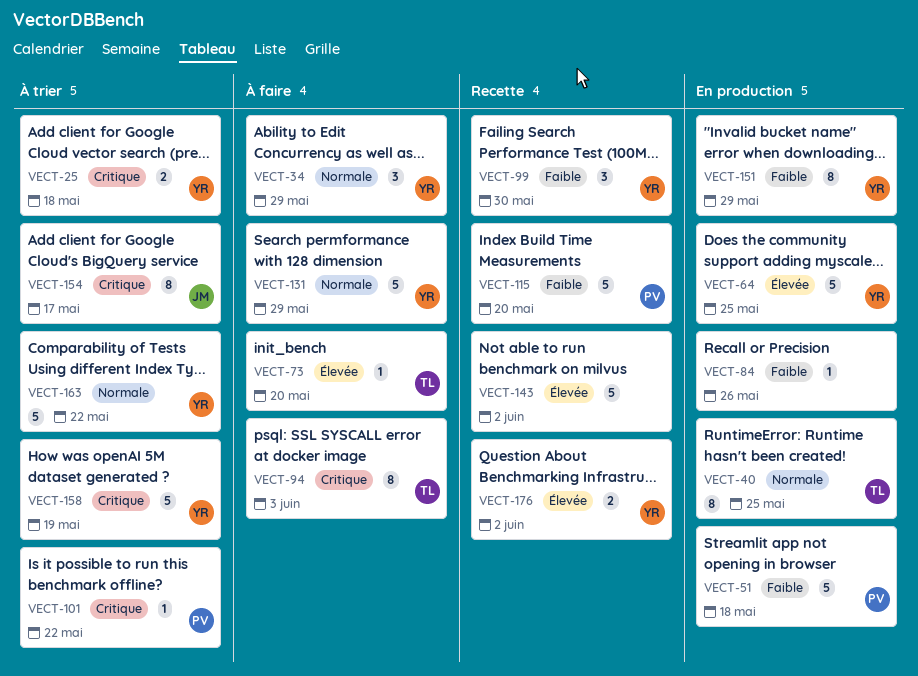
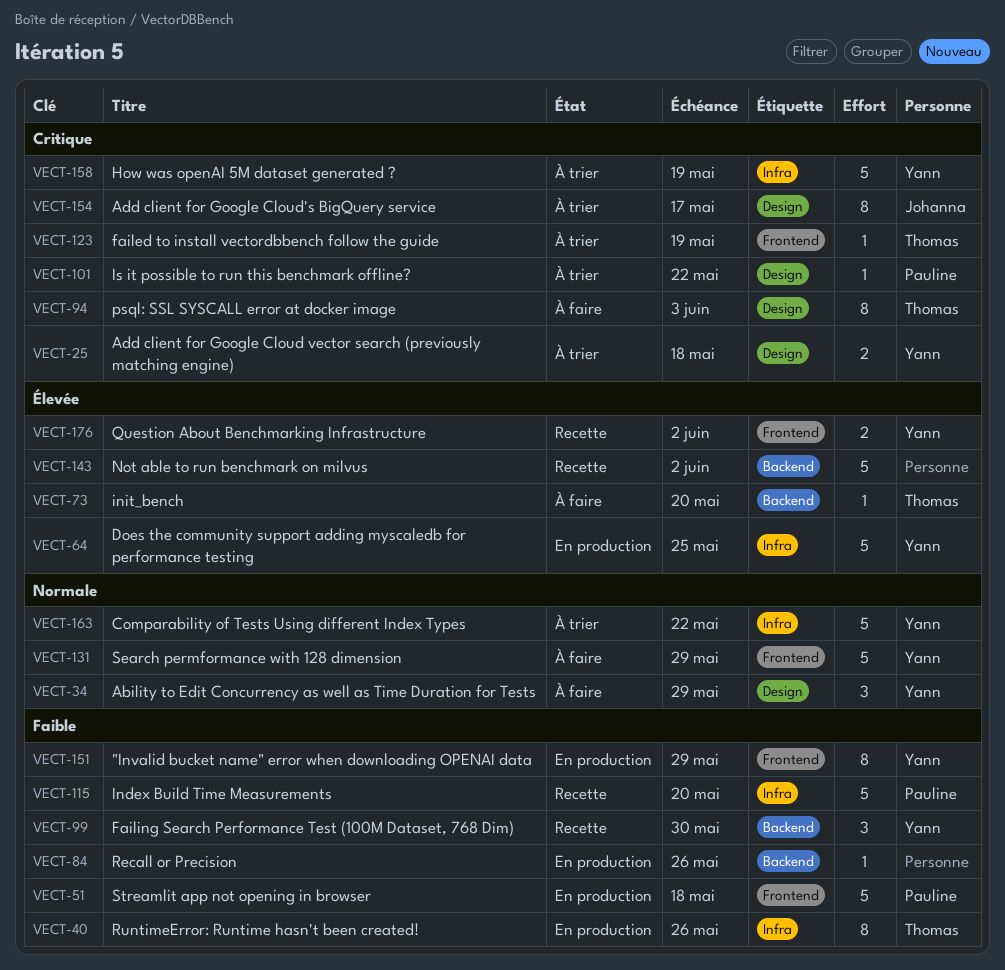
VECT-40, priority: Normale -> Faible
VECT-40, due: May 25 -> May 26
VECT-123: none -> present

